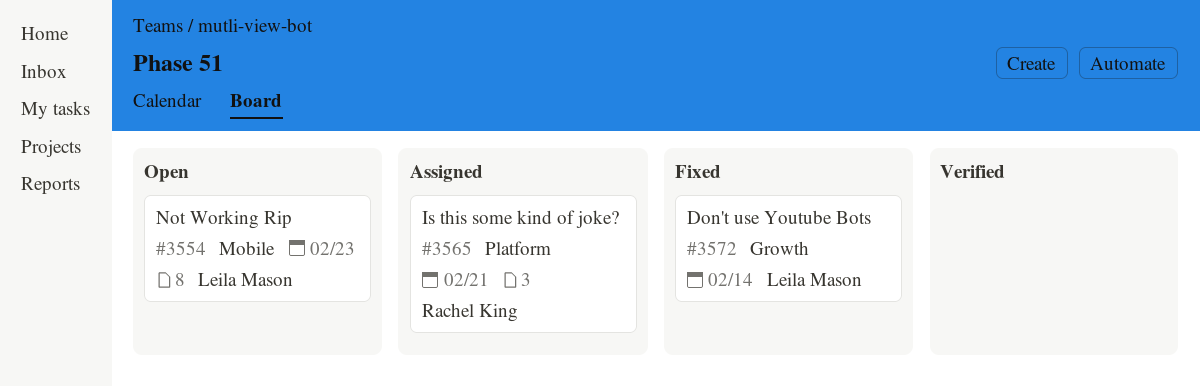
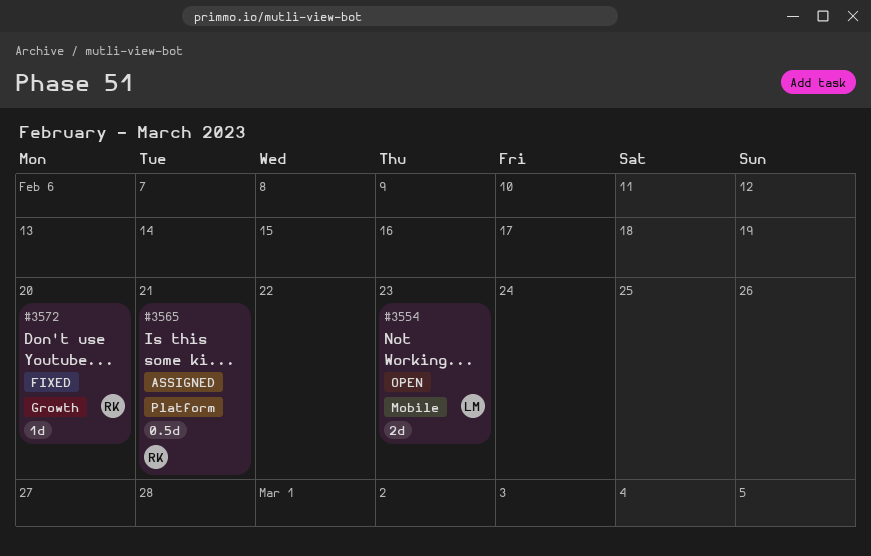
#3572, owner: Leila Mason -> Rachel King
#3572, due: Feb 14 -> Feb 20

